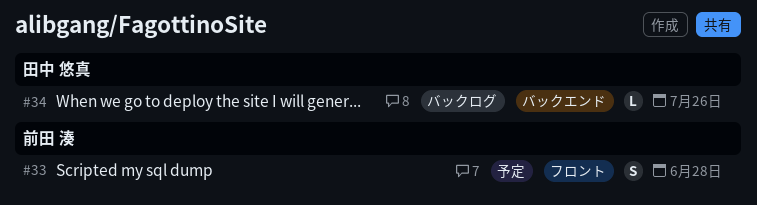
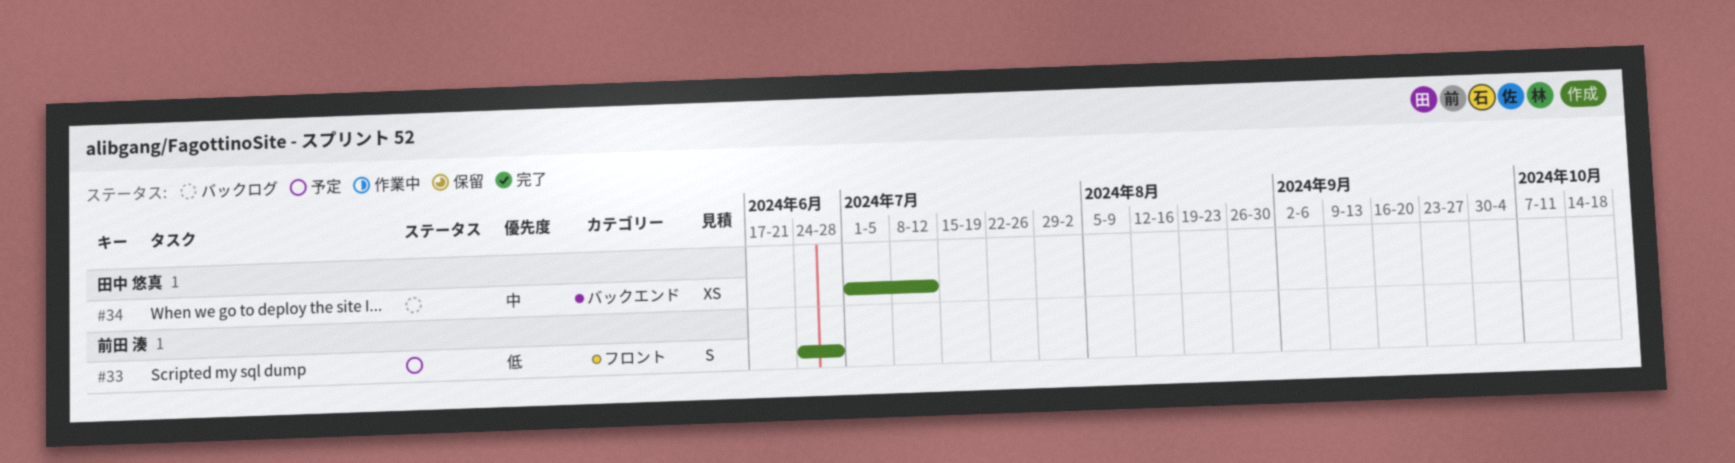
#34, estimate: L -> XS
#34, due: Jul 26 -> Jul 12

